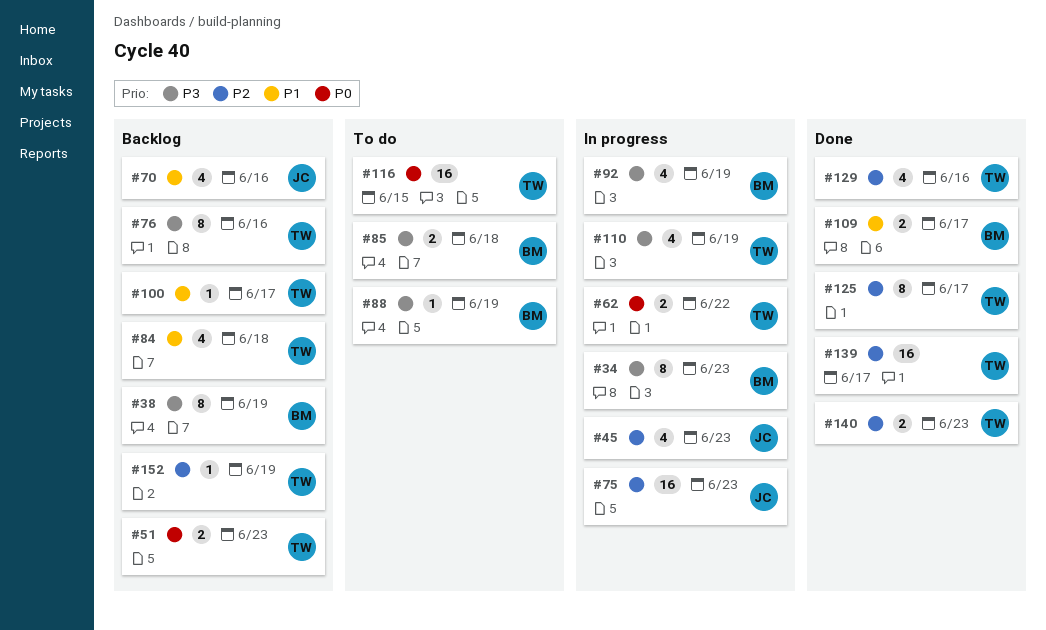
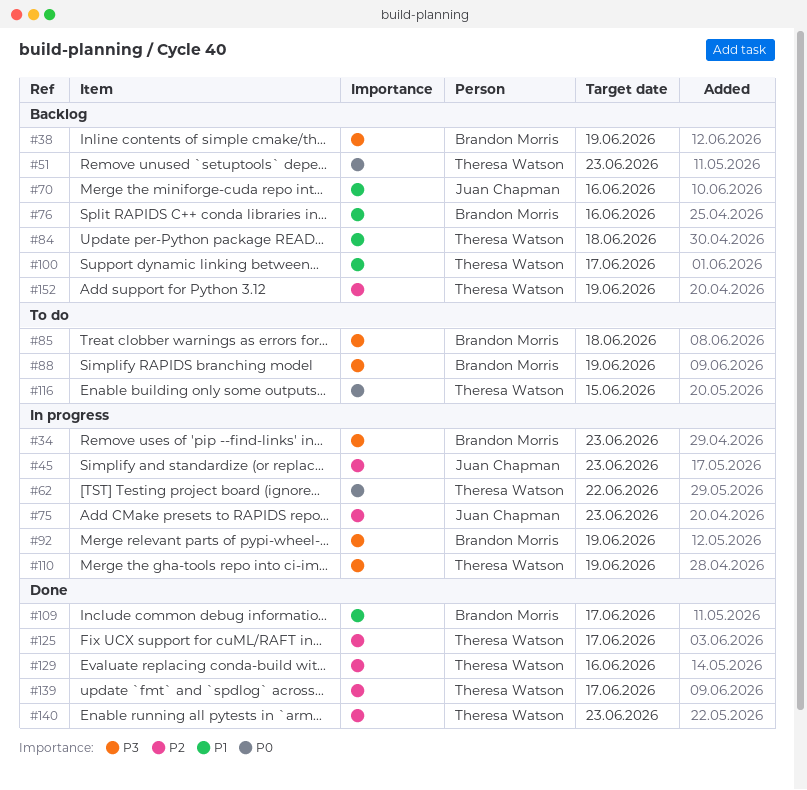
#76, owner: Theresa Watson -> Brandon Morris
#76, priority: P3 -> P1

